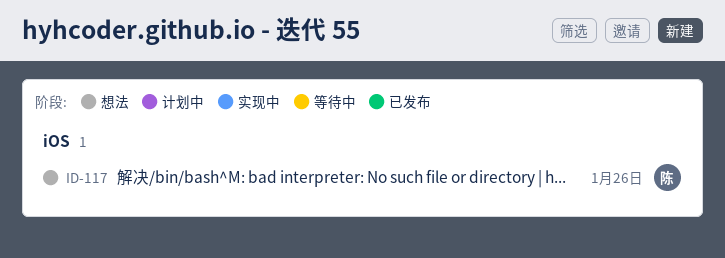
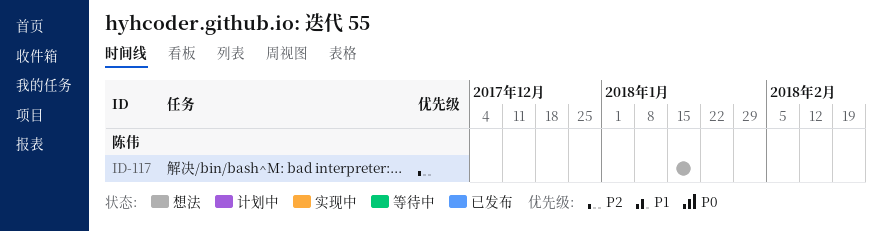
ID-117, due: Jan 26 -> Jan 19

